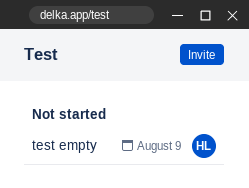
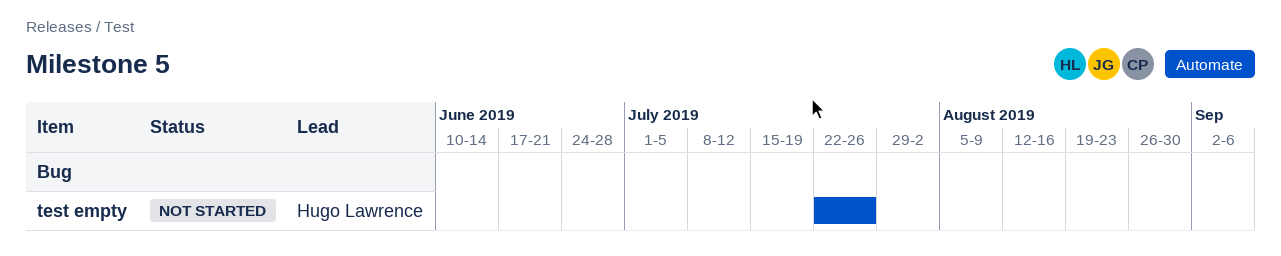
test empty, due: Aug 9 -> Jul 26

